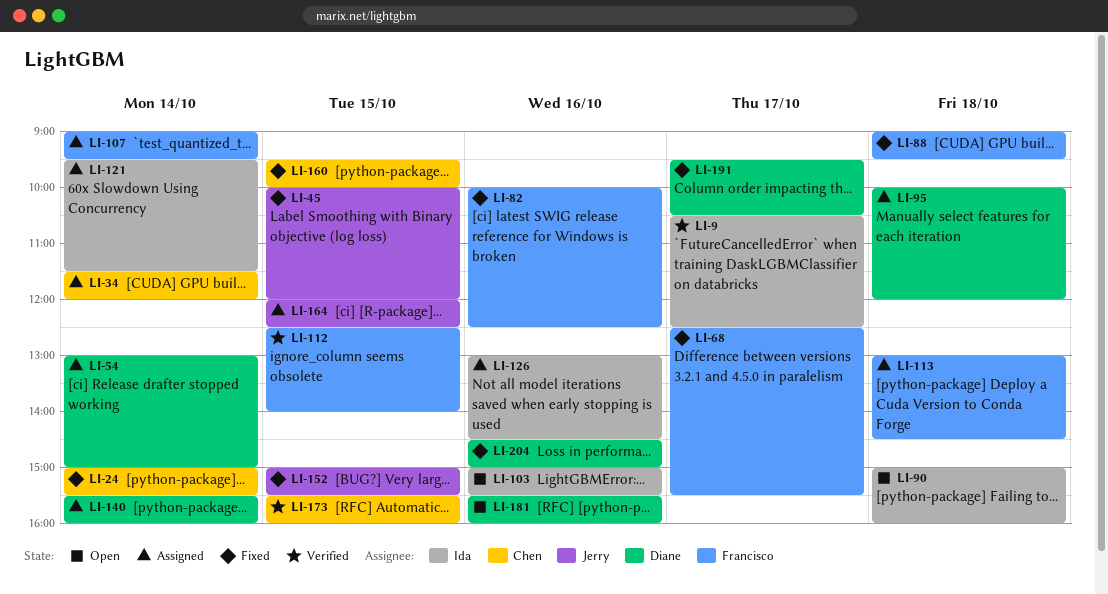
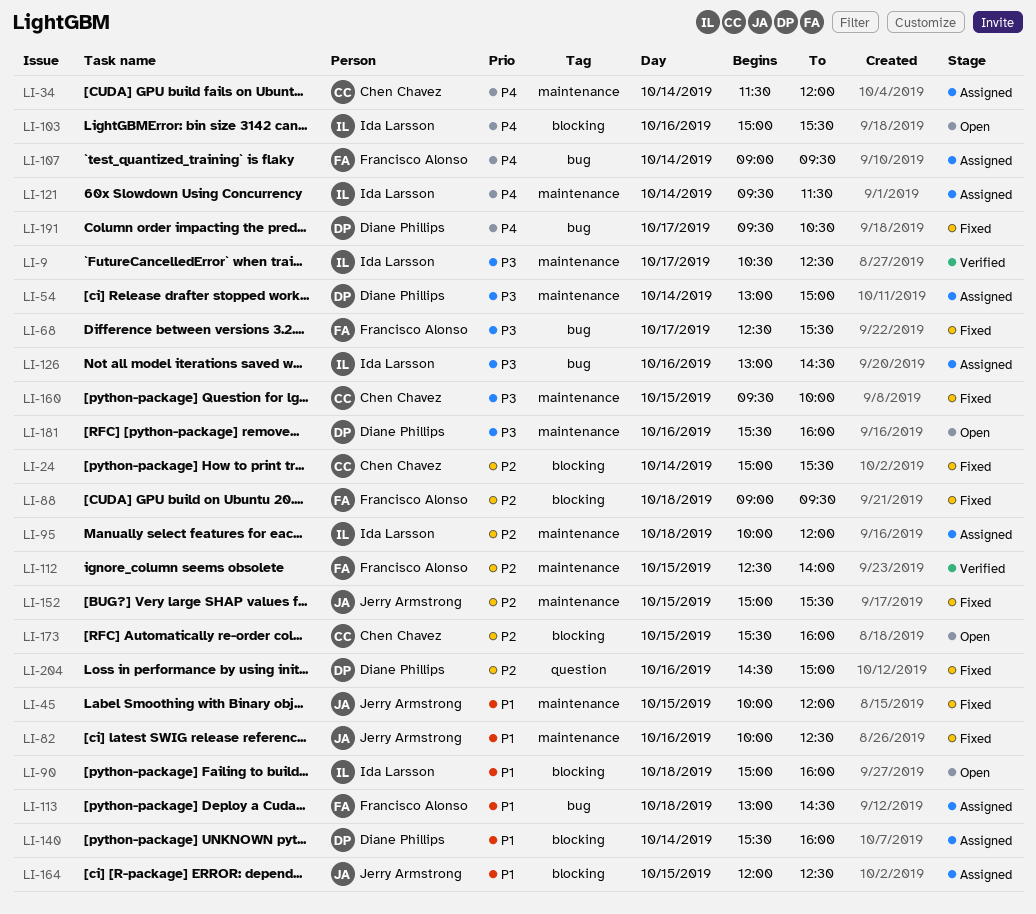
LI-82, owner: Francisco Alonso -> Jerry Armstrong
LI-95, owner: Diane Phillips -> Ida Larsson
LI-173, status: Verified -> Open

